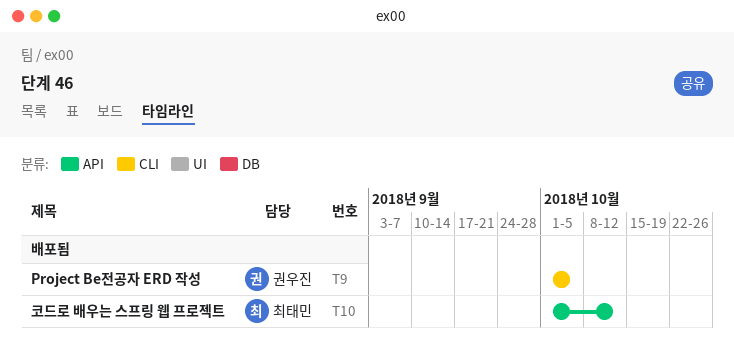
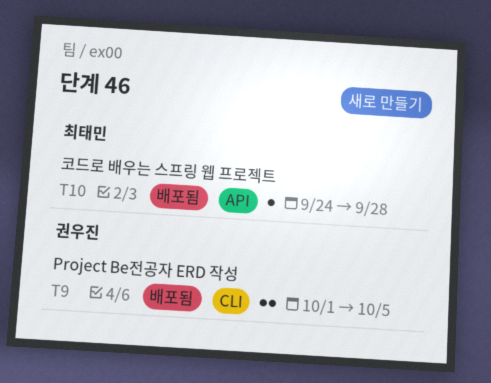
T10, start: Oct 1 -> Sep 24
T10, due: Oct 12 -> Sep 28

